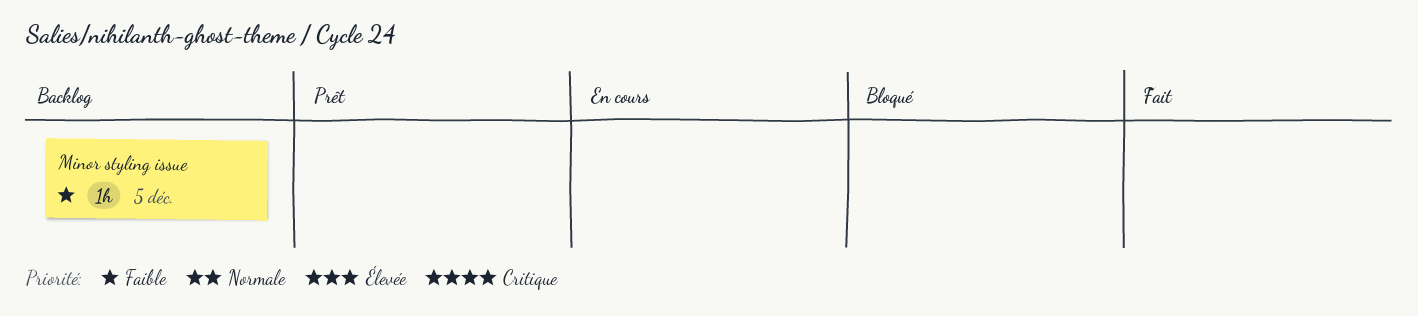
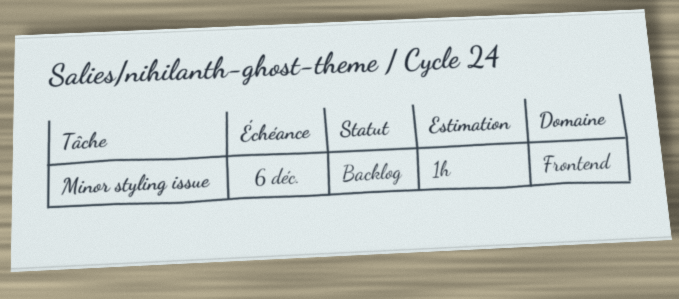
Minor styling issue, due: Dec 5 -> Dec 6

